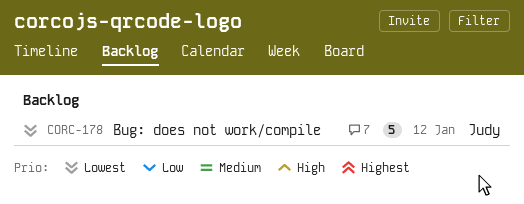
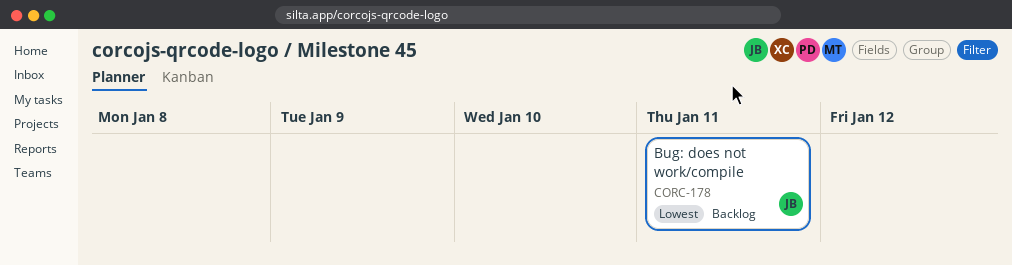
CORC-178, due: Jan 12 -> Jan 11

